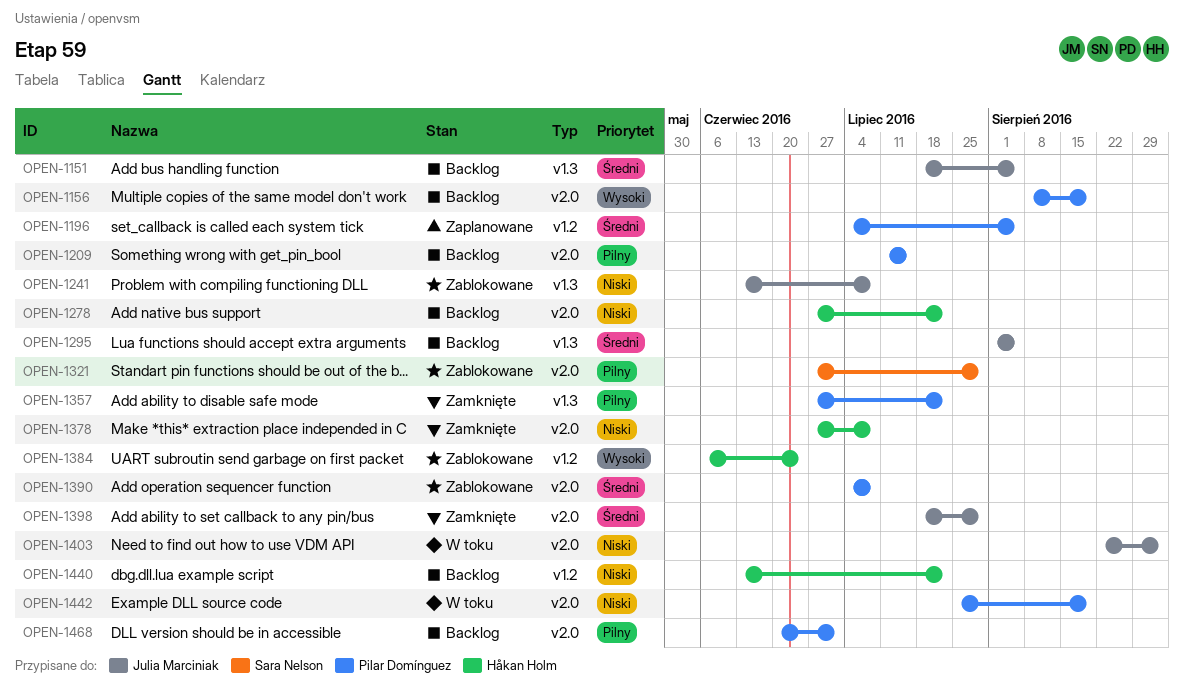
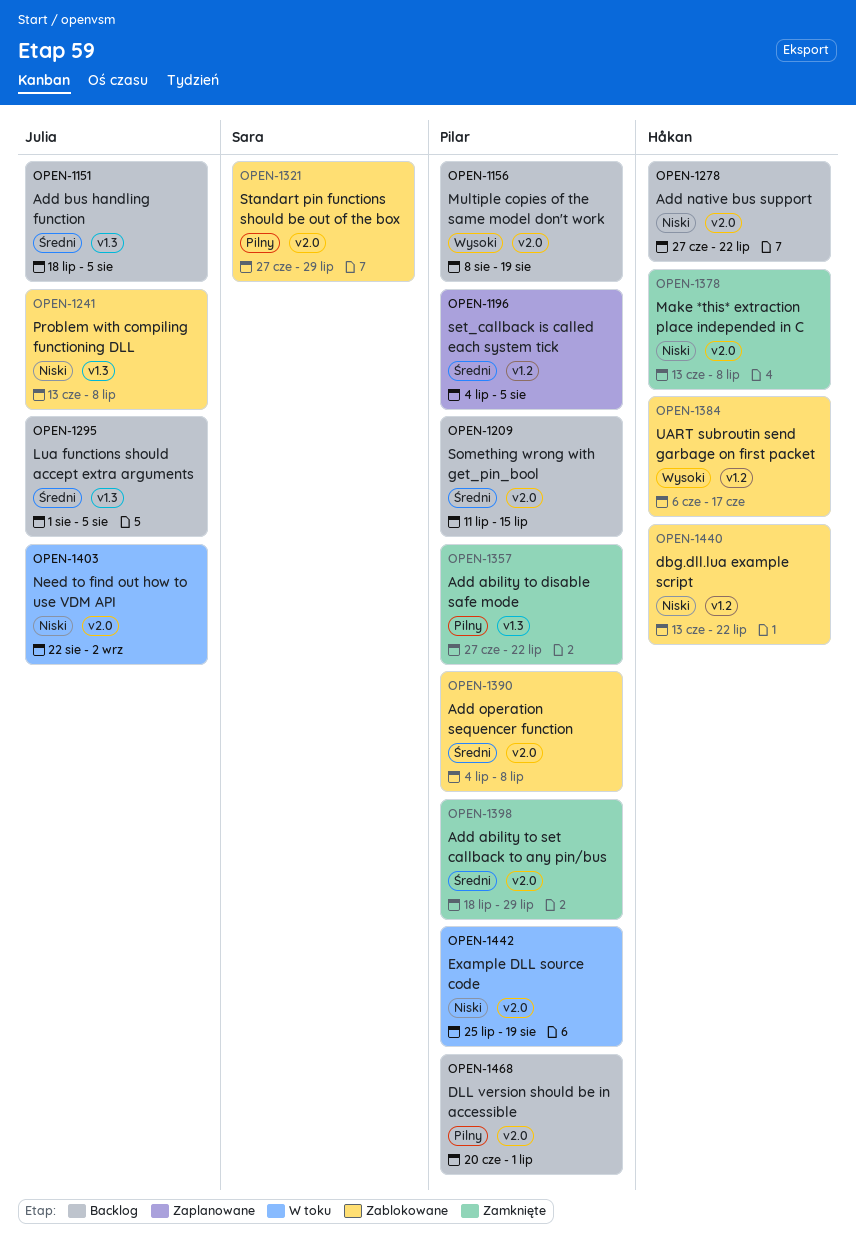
OPEN-1209, priority: Pilny -> Średni
OPEN-1378, start: Jun 27 -> Jun 13
OPEN-1384, due: Jun 24 -> Jun 17
OPEN-1398, owner: Julia Marciniak -> Pilar Domínguez
OPEN-1440, status: Backlog -> Zablokowane

